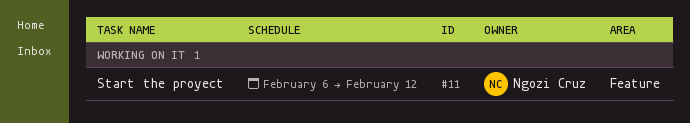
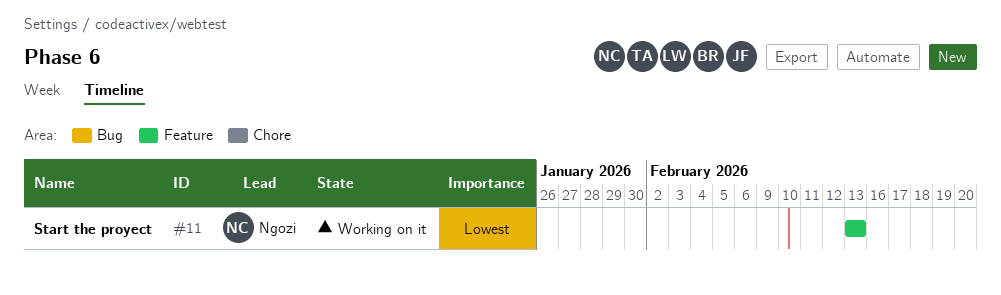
#11, start: Feb 6 -> Feb 13
#11, due: Feb 12 -> Feb 13

